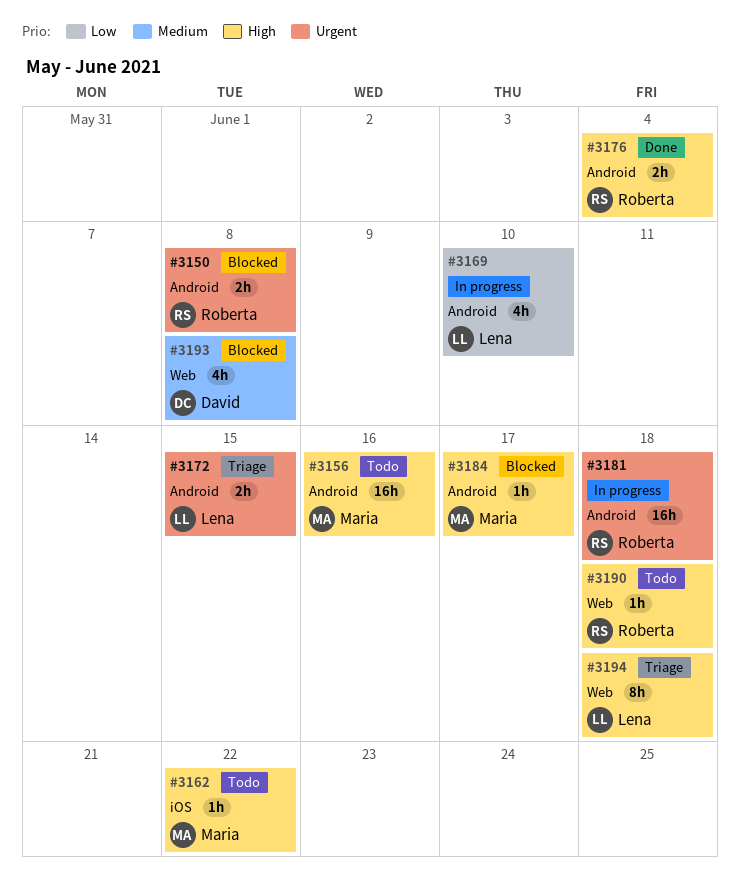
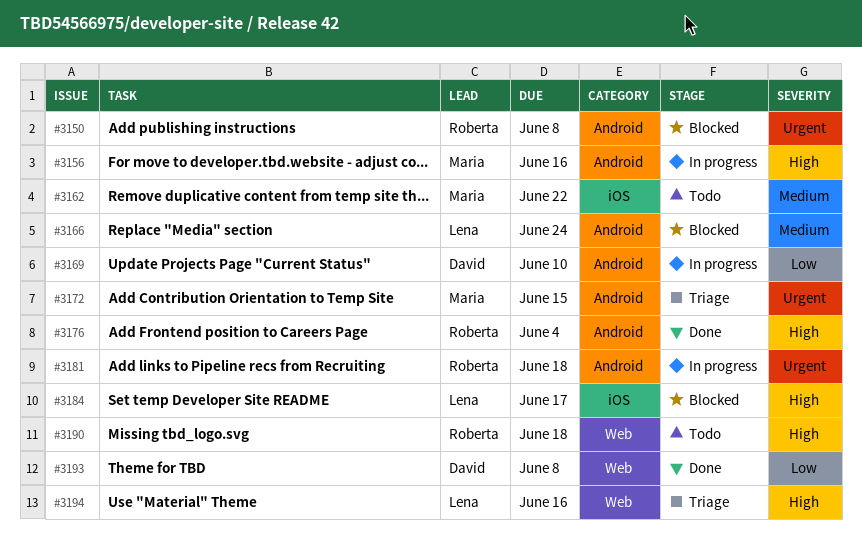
#3156, status: Todo -> In progress
#3162, priority: High -> Medium
#3166: none -> present
#3169, owner: Lena -> David
#3172, owner: Lena -> Maria
#3184, owner: Maria -> Lena
#3184, label: Android -> iOS
#3193, status: Blocked -> Done
#3193, priority: Medium -> Low
#3194, due: Jun 18 -> Jun 16

